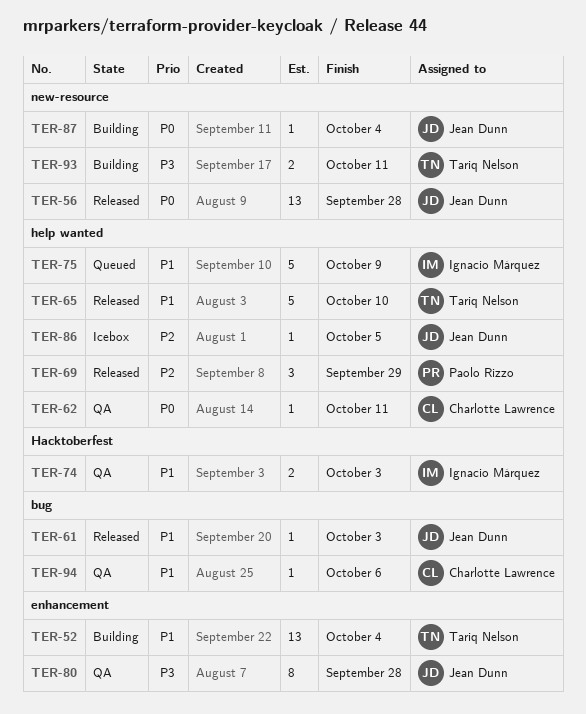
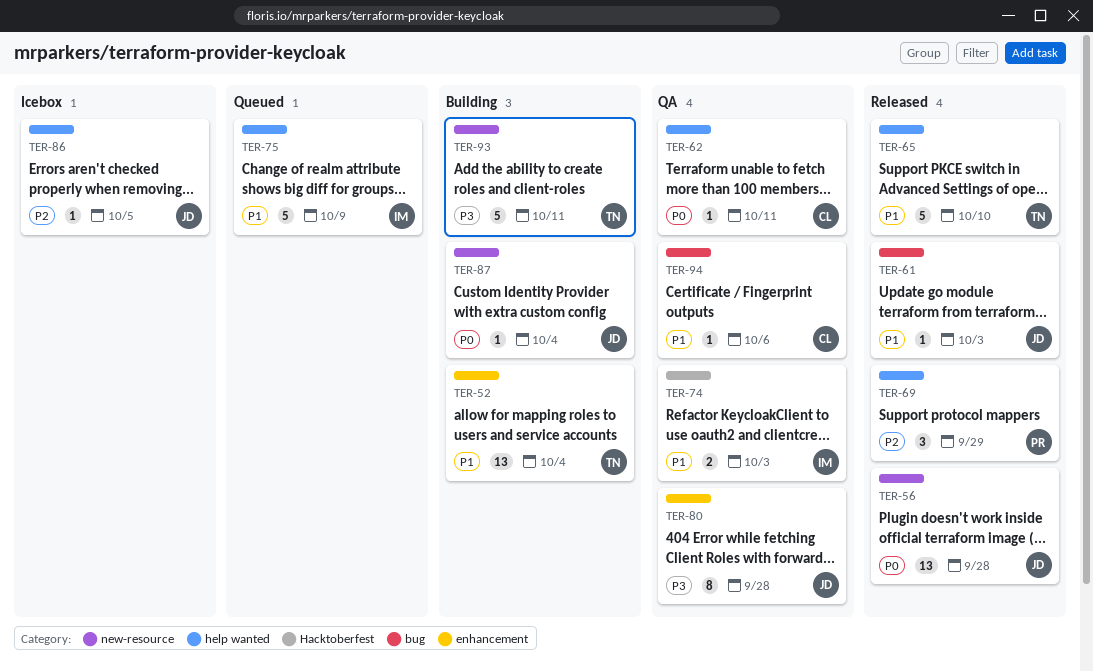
TER-93, estimate: 2 -> 5

